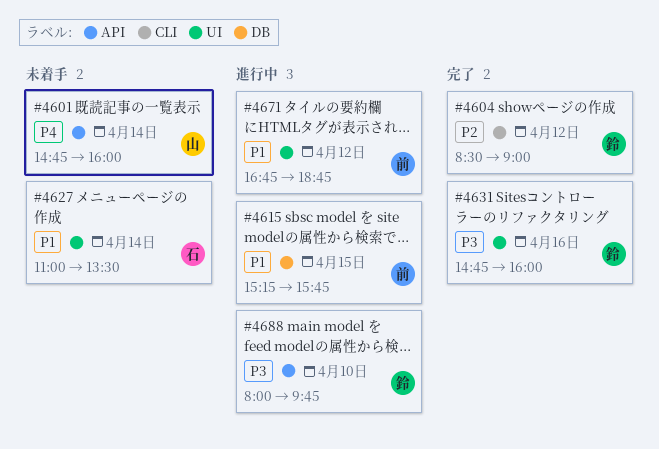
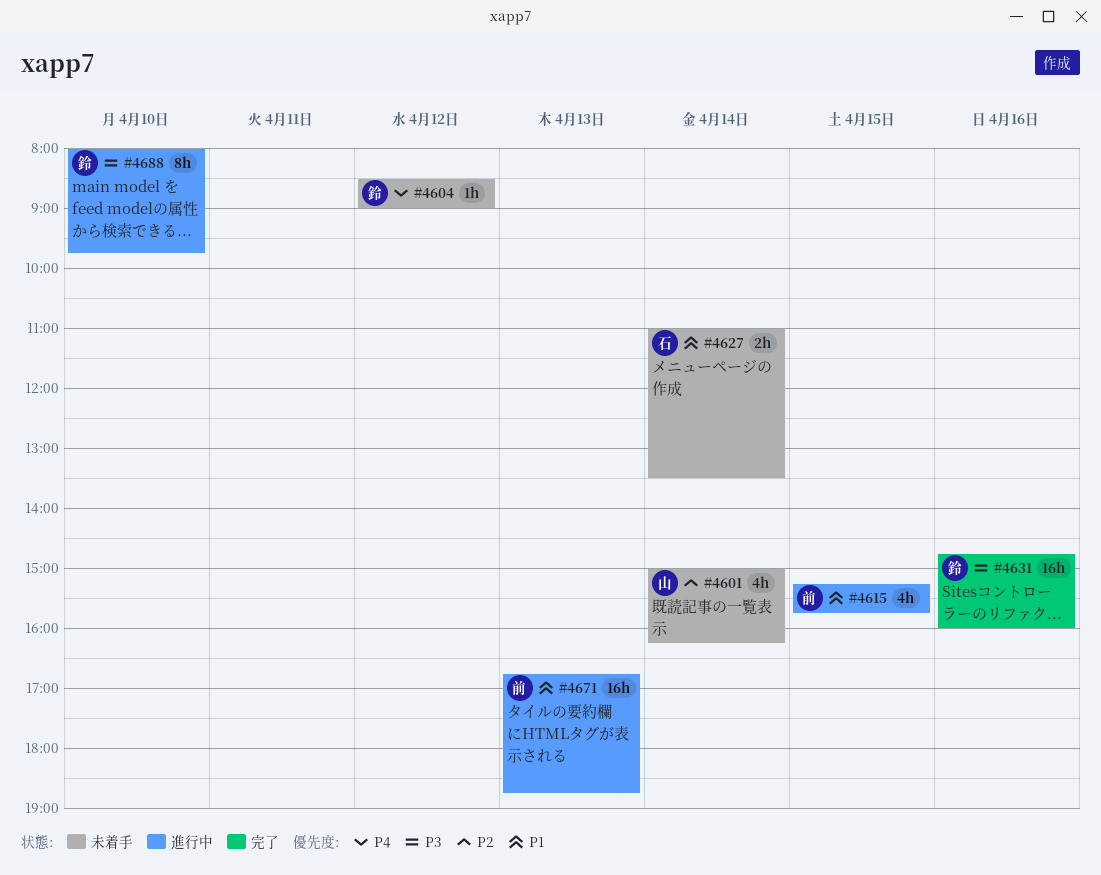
#4601, priority: P4 -> P2
#4601, begins: 14:45 -> 15:00
#4601, ends: 16:00 -> 16:15
#4604, status: 完了 -> 未着手
#4604, priority: P2 -> P4
#4671, day: Apr 12 -> Apr 13

